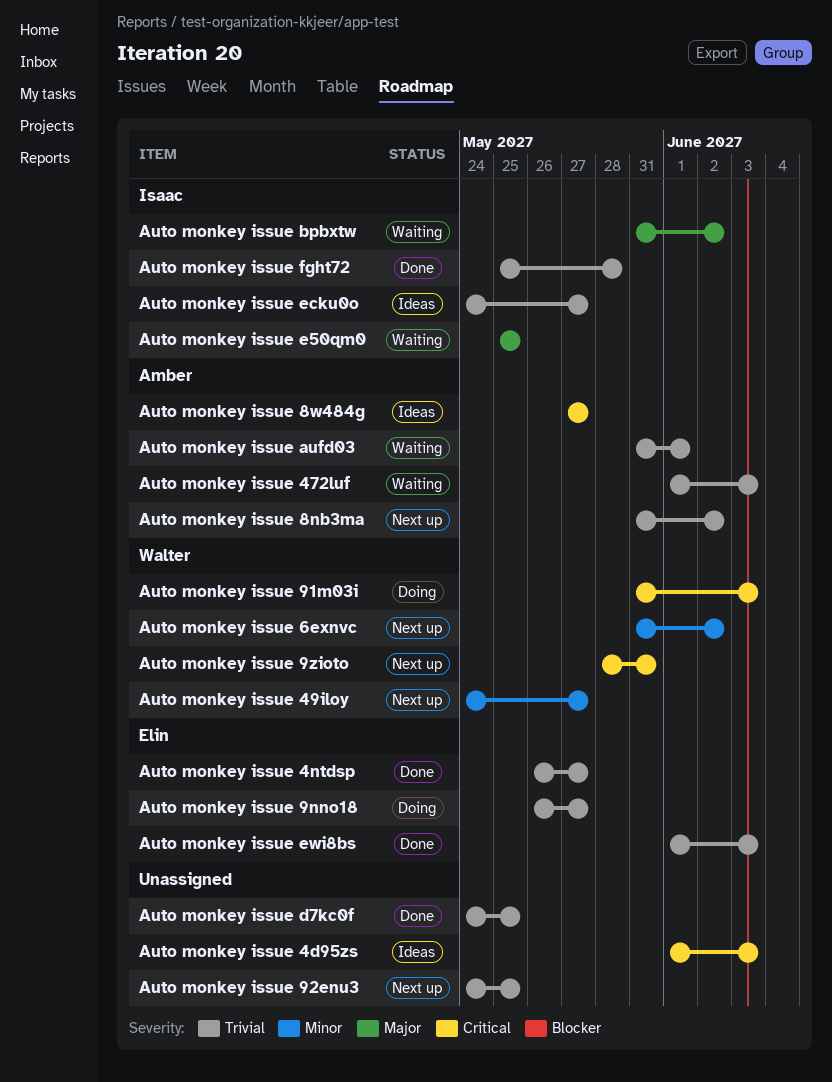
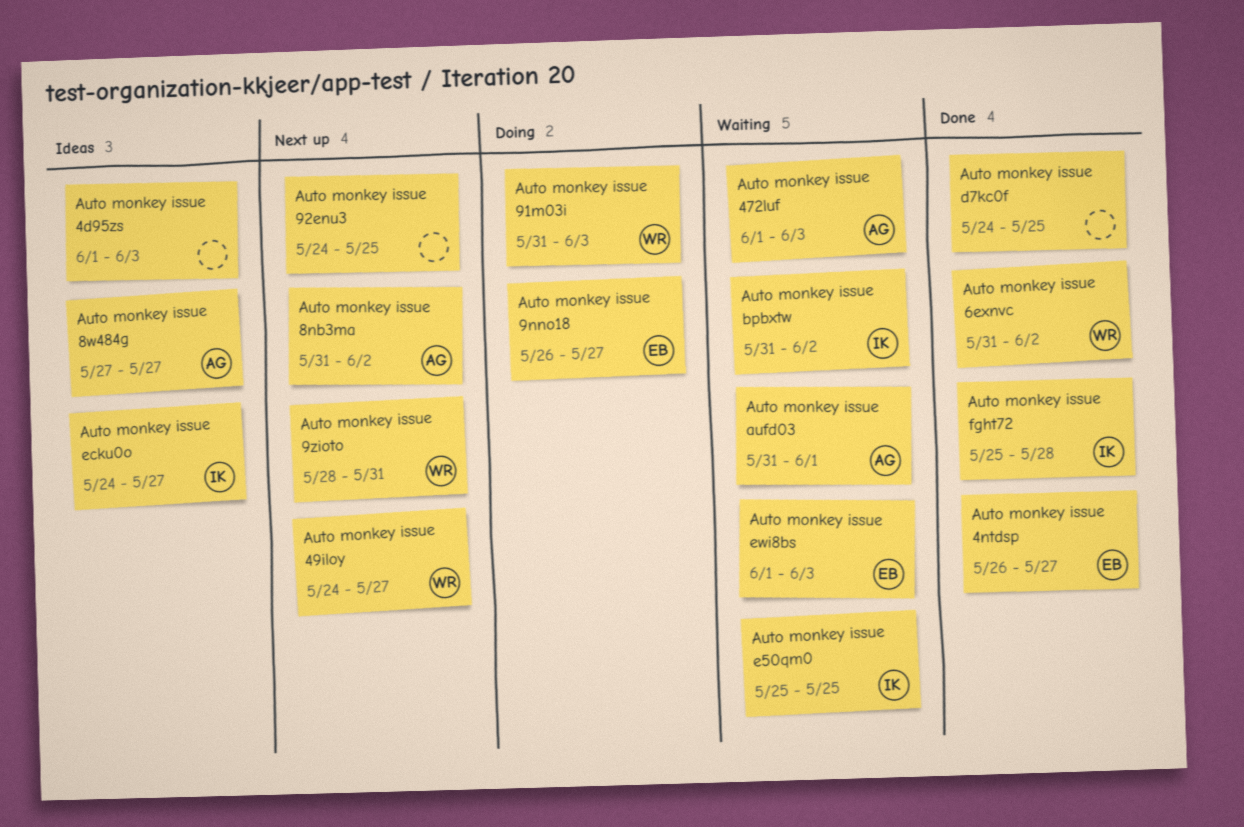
Auto monkey issue 6exnvc, status: Next up -> Done
Auto monkey issue ewi8bs, status: Done -> Waiting

